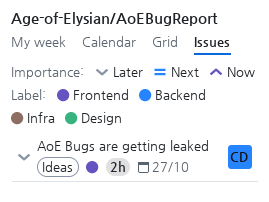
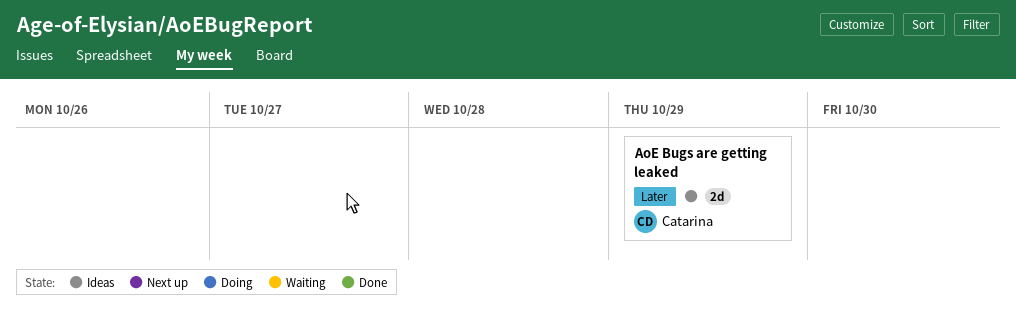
AoE Bugs are getting leaked, estimate: 2h -> 2d
AoE Bugs are getting leaked, due: Oct 27 -> Oct 29

